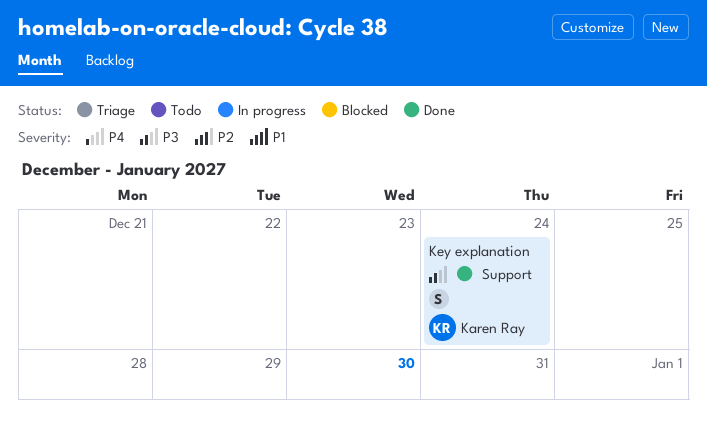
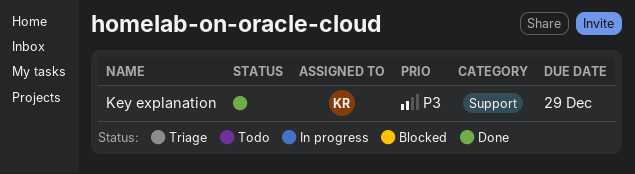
Key explanation, due: Dec 24 -> Dec 29

